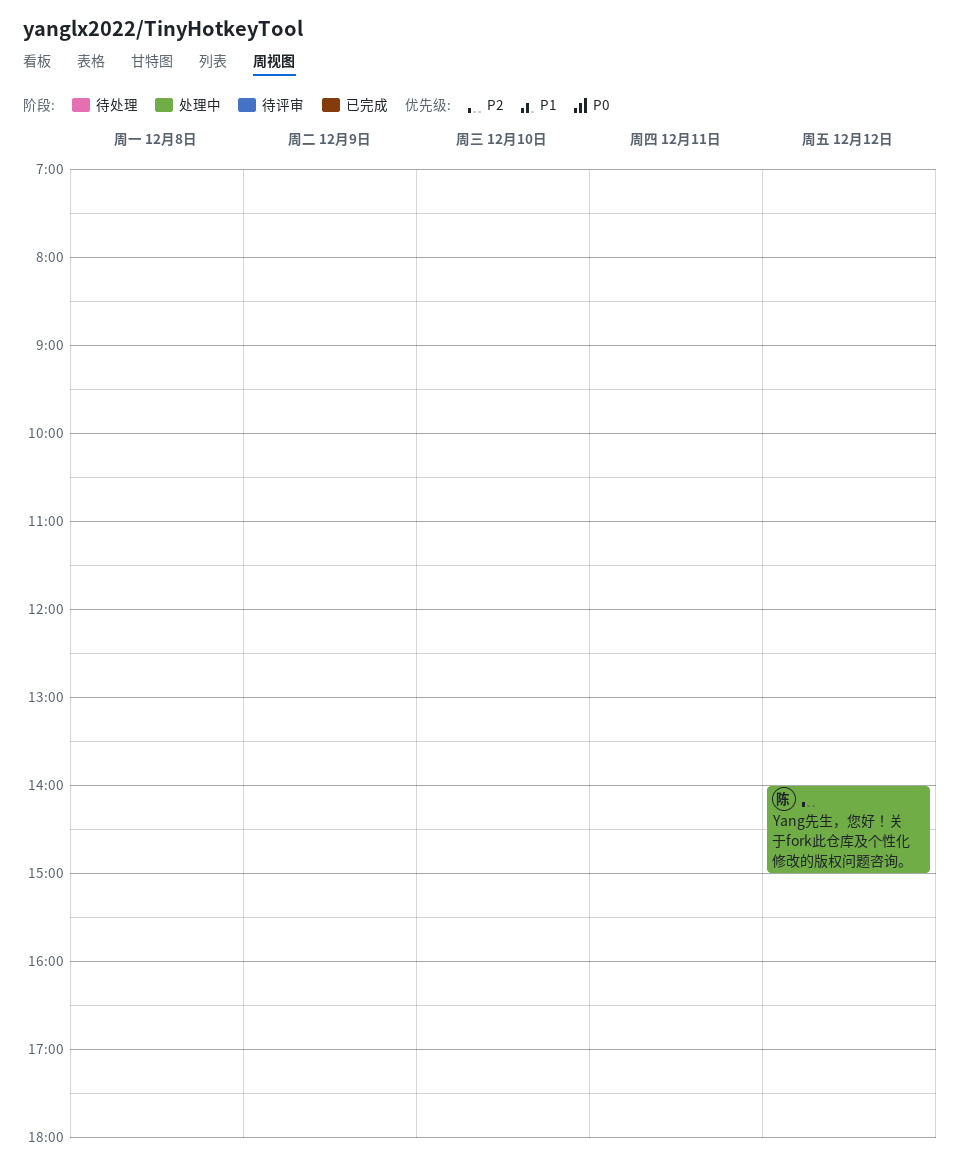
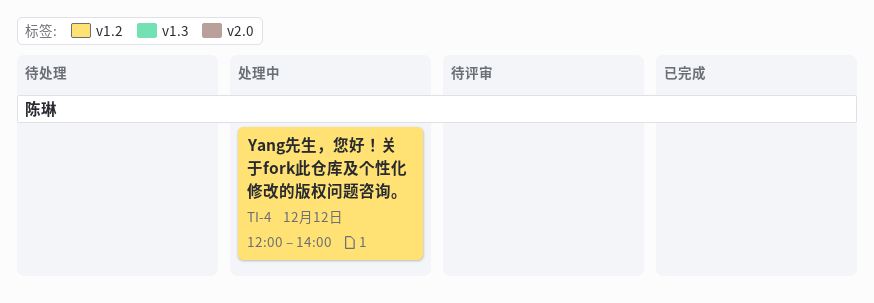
Yang先生，您好！关于fork此仓库及个性化修改的版权问题咨询。, begins: 14:00 -> 12:00
Yang先生，您好！关于fork此仓库及个性化修改的版权问题咨询。, ends: 15:00 -> 14:00

